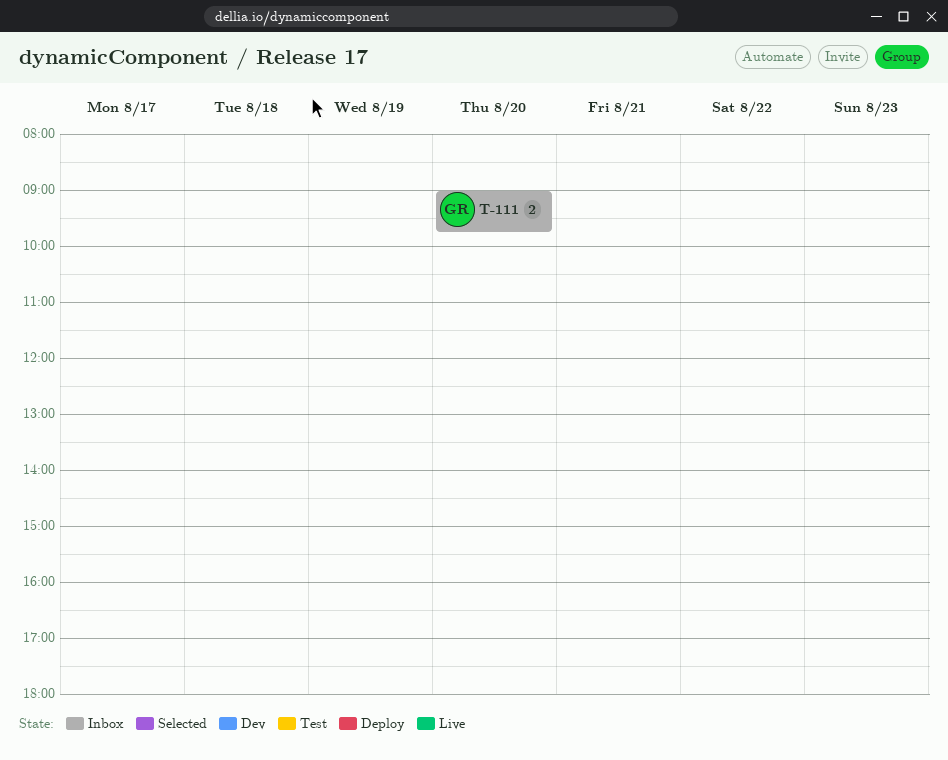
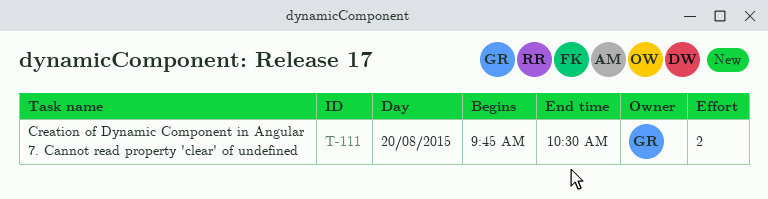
T-111, begins: 09:00 -> 09:45
T-111, ends: 09:45 -> 10:30

